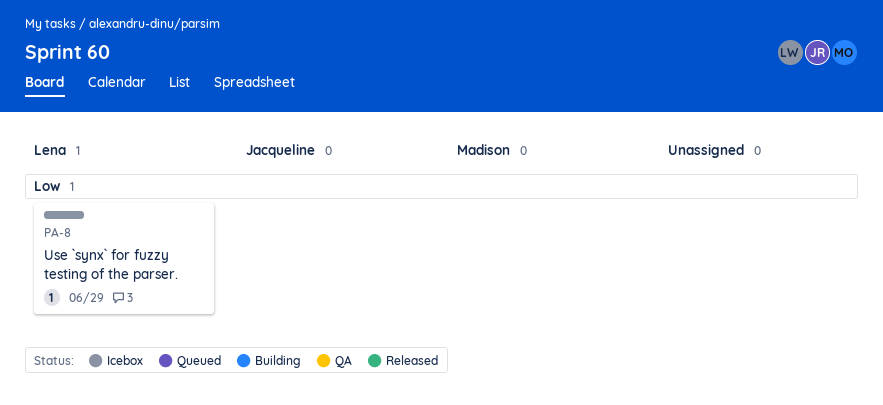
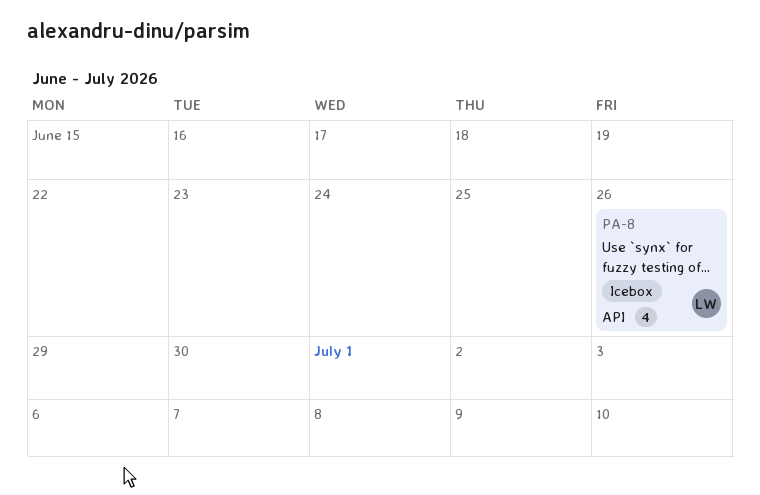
PA-8, estimate: 1 -> 4
PA-8, due: Jun 29 -> Jun 26

